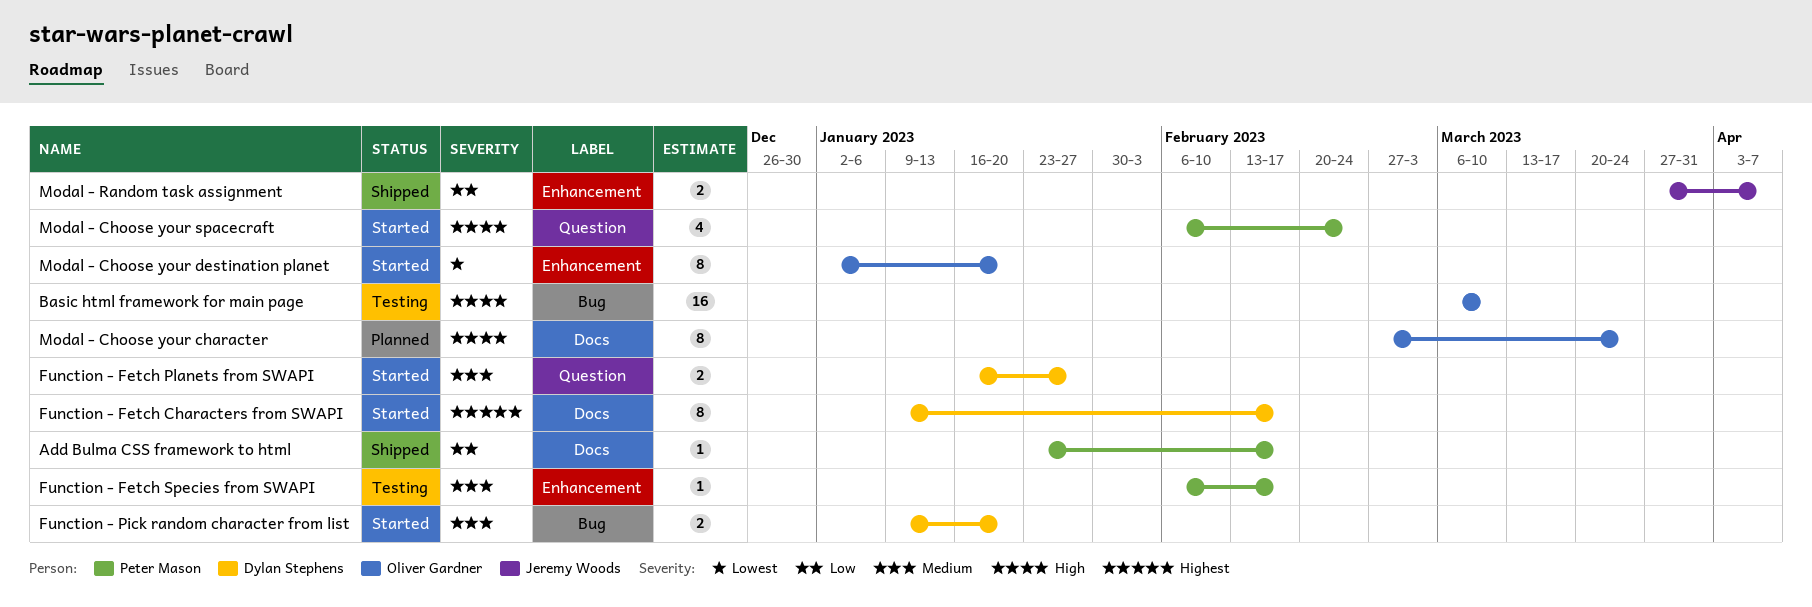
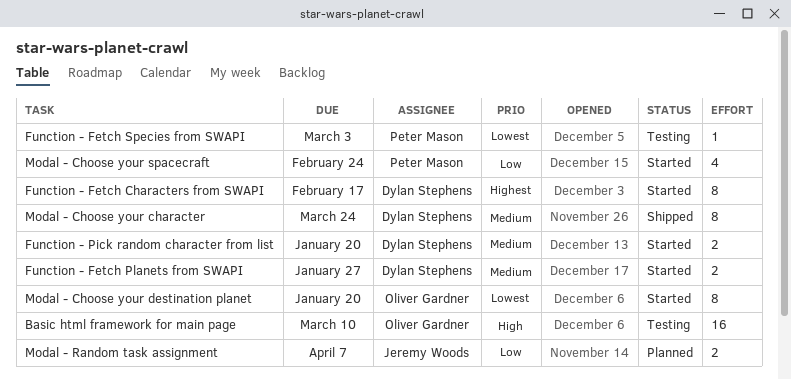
Add Bulma CSS framework to html: present -> none
Function - Fetch Species from SWAPI, priority: Medium -> Lowest
Function - Fetch Species from SWAPI, due: Feb 17 -> Mar 3
Modal - Choose your character, status: Planned -> Shipped
Modal - Choose your character, owner: Oliver Gardner -> Dylan Stephens
Modal - Choose your character, priority: High -> Medium
Modal - Choose your spacecraft, priority: High -> Low
Modal - Random task assignment, status: Shipped -> Planned

